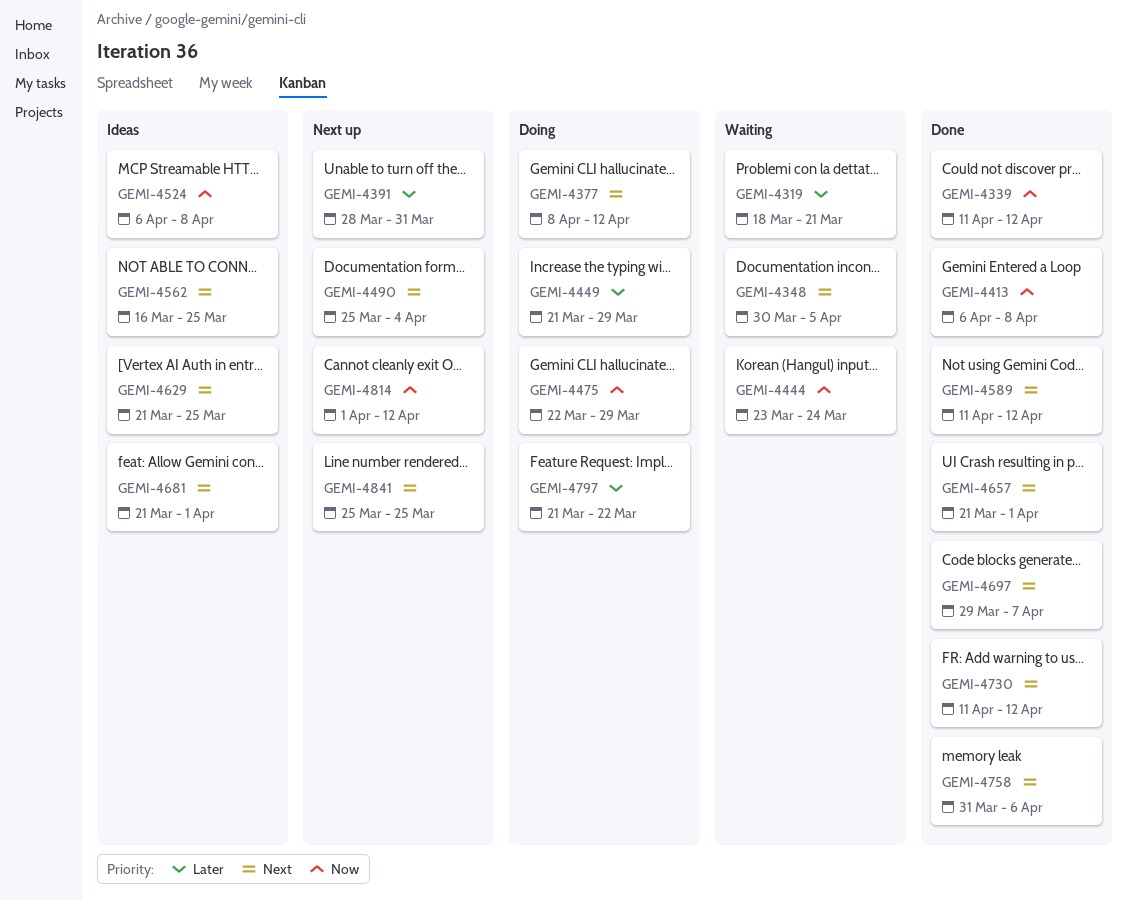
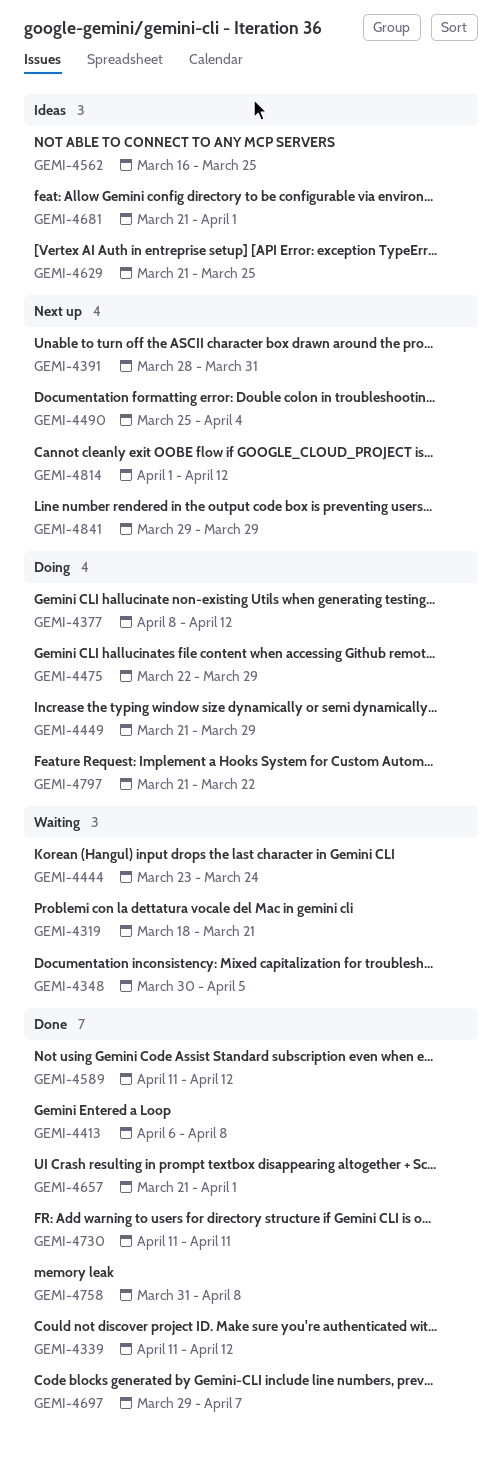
GEMI-4524: present -> none
GEMI-4730, due: Apr 12 -> Apr 11
GEMI-4758, due: Apr 6 -> Apr 8
GEMI-4841, start: Mar 25 -> Mar 29
GEMI-4841, due: Mar 25 -> Mar 29

